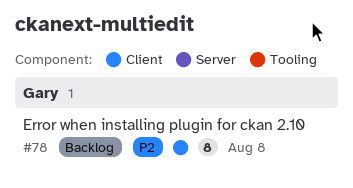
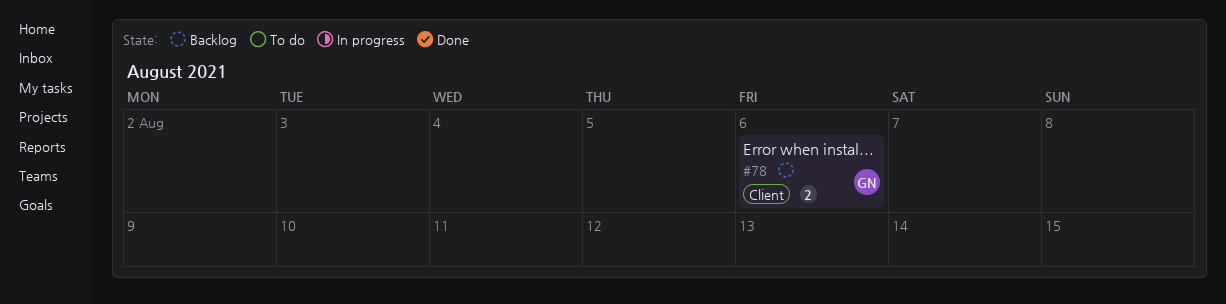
#78, estimate: 8 -> 2
#78, due: Aug 8 -> Aug 6

